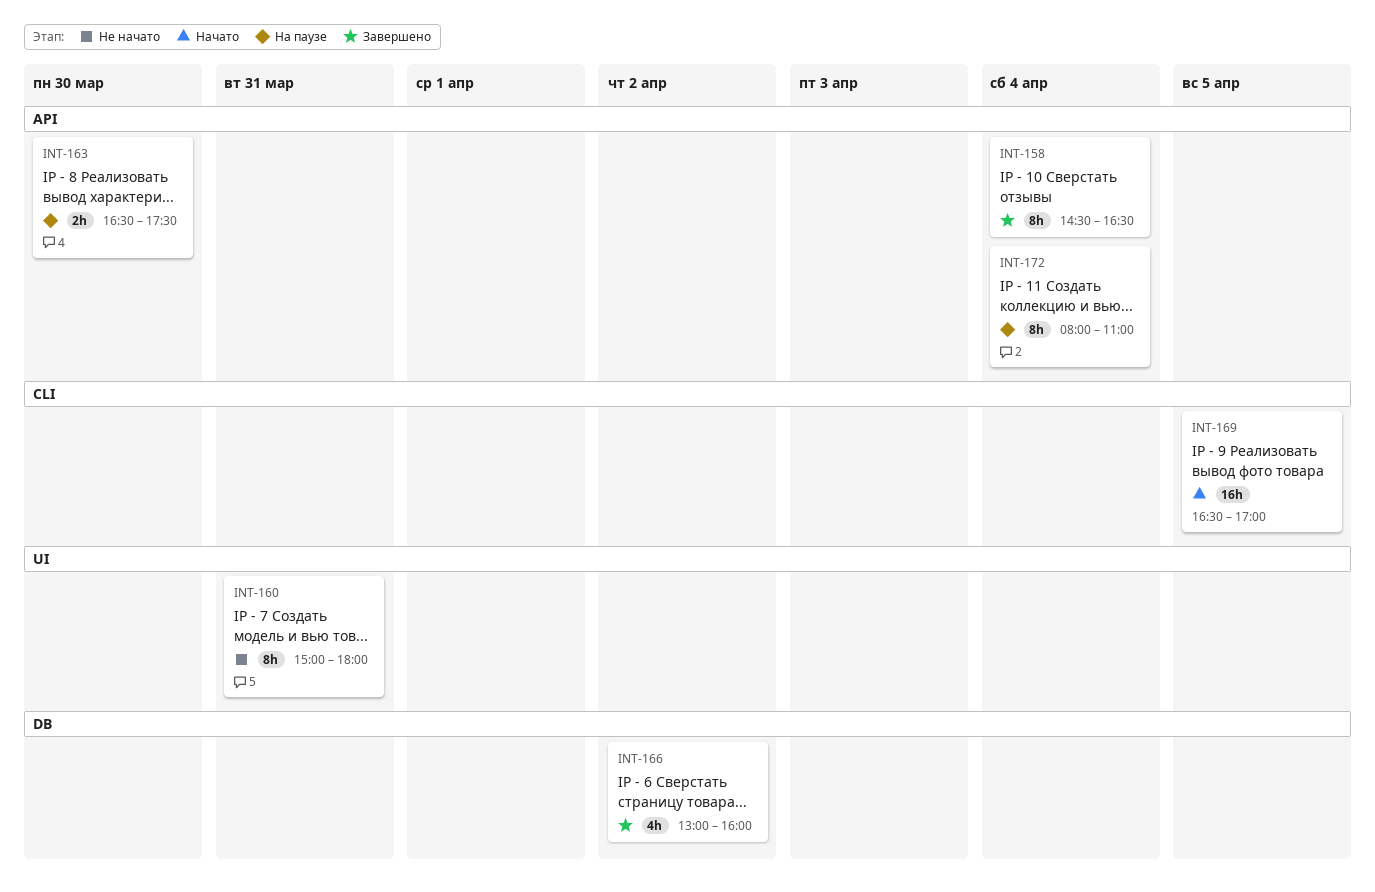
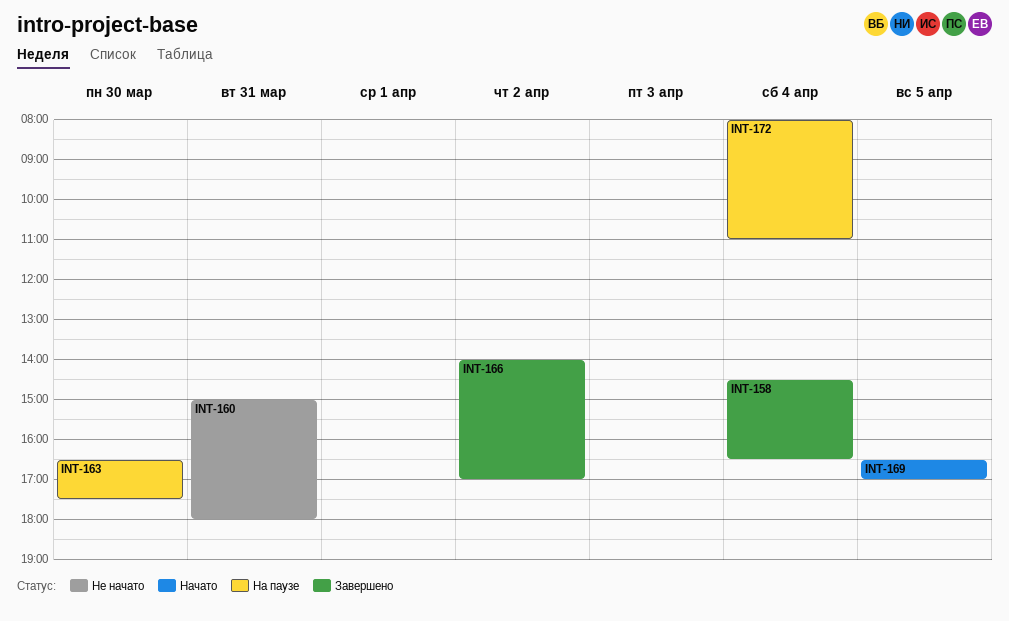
INT-166, begins: 13:00 -> 14:00
INT-166, ends: 16:00 -> 17:00

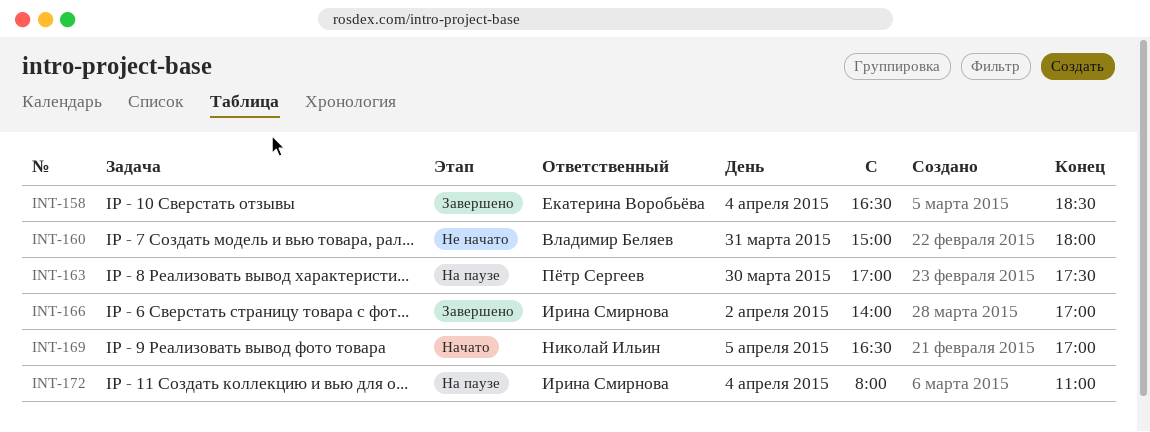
INT-158, begins: 14:30 -> 16:30
INT-158, ends: 16:30 -> 18:30
INT-163, begins: 16:30 -> 17:00

